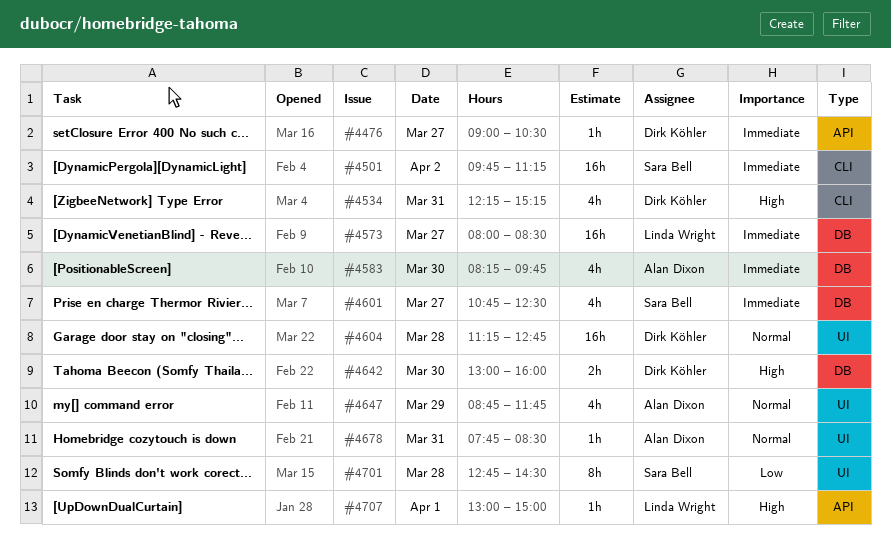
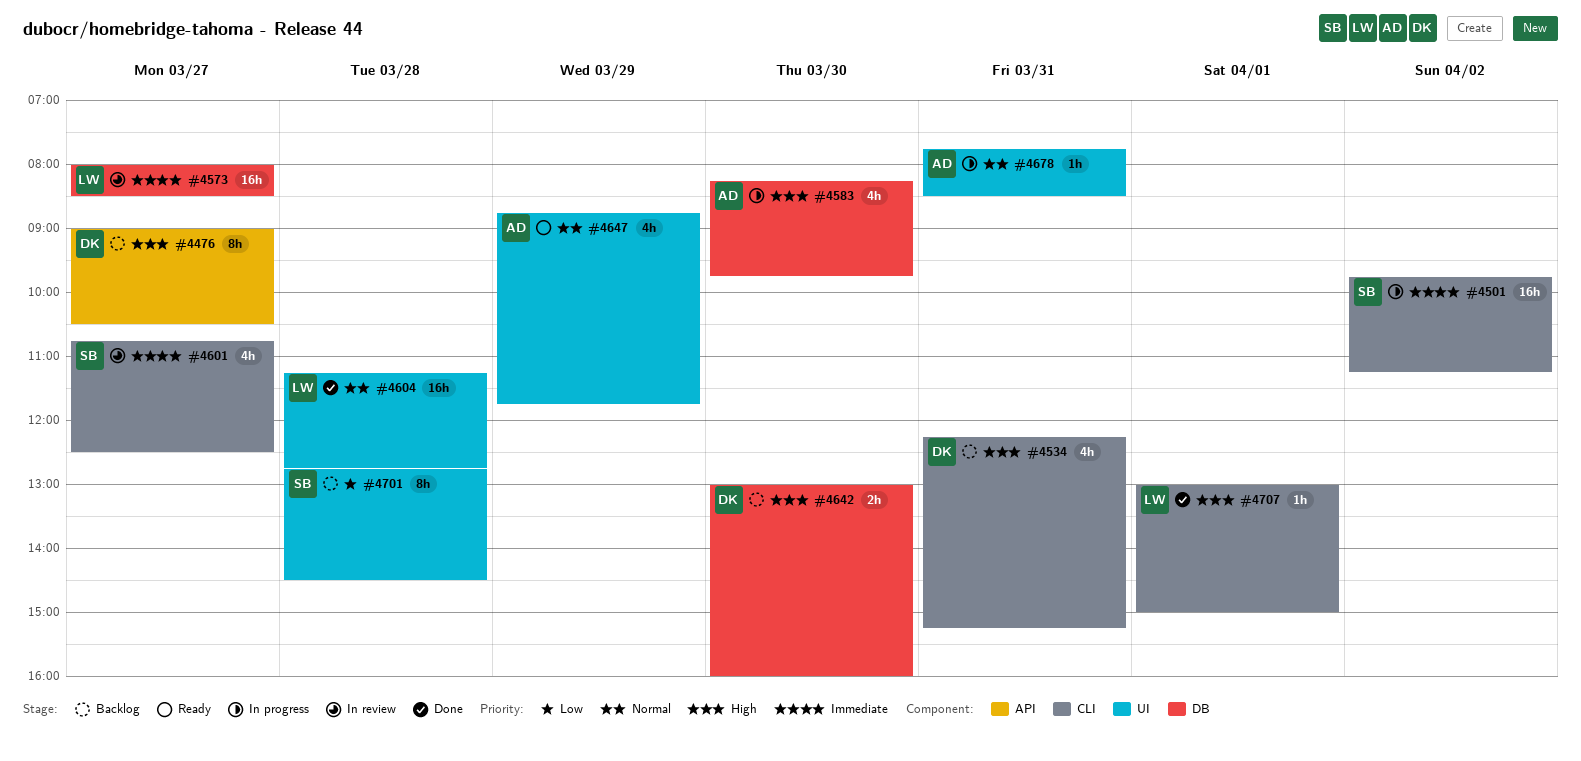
#4476, priority: Immediate -> High
#4476, estimate: 1h -> 8h
#4583, priority: Immediate -> High
#4601, label: DB -> CLI
#4604, owner: Dirk Köhler -> Linda Wright
#4707, label: API -> CLI

